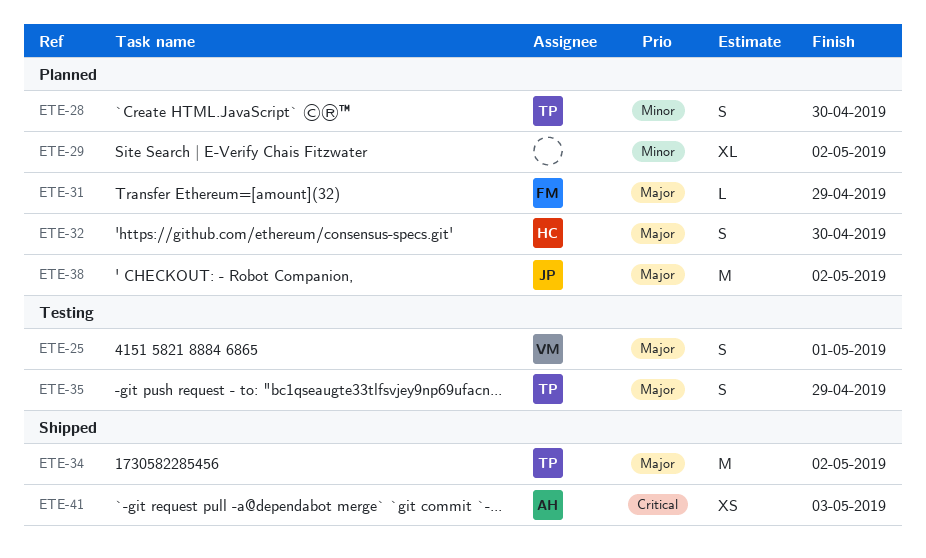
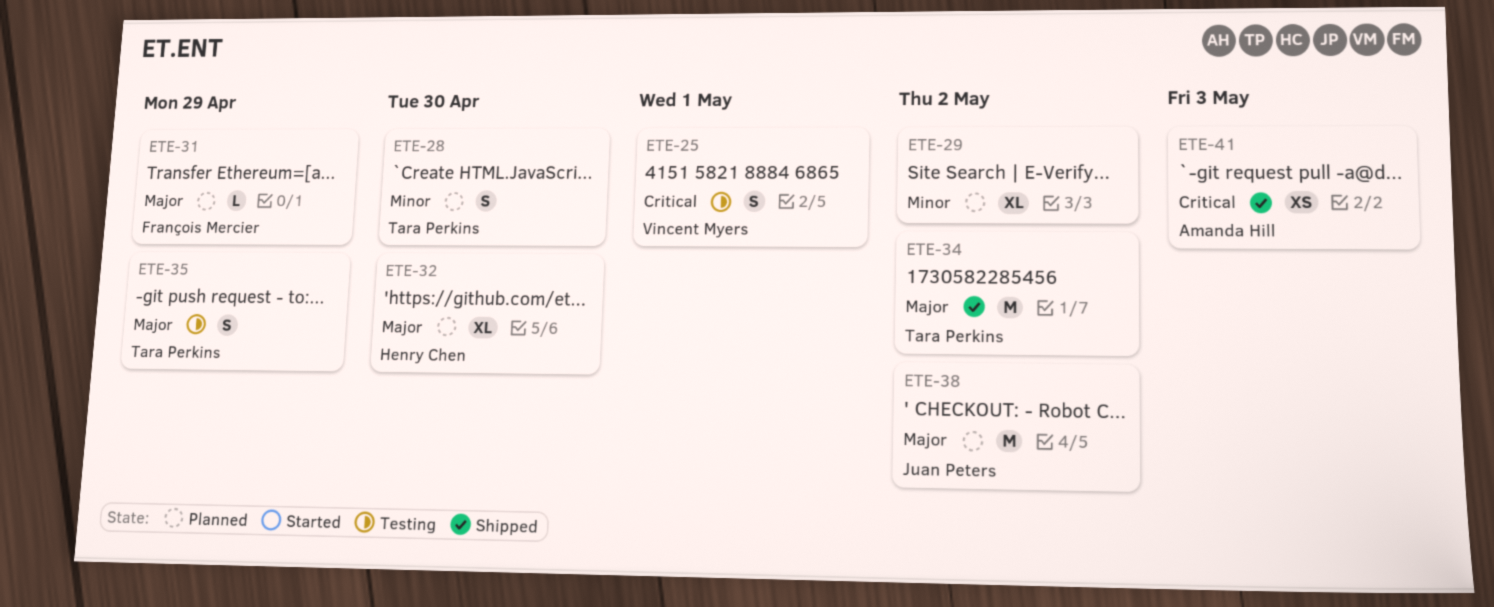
ETE-25, priority: Major -> Critical
ETE-32, estimate: S -> XL

